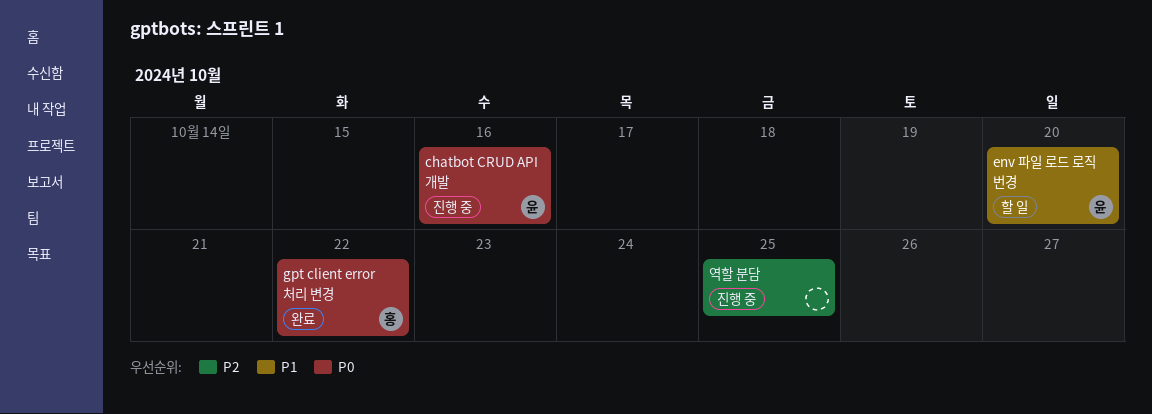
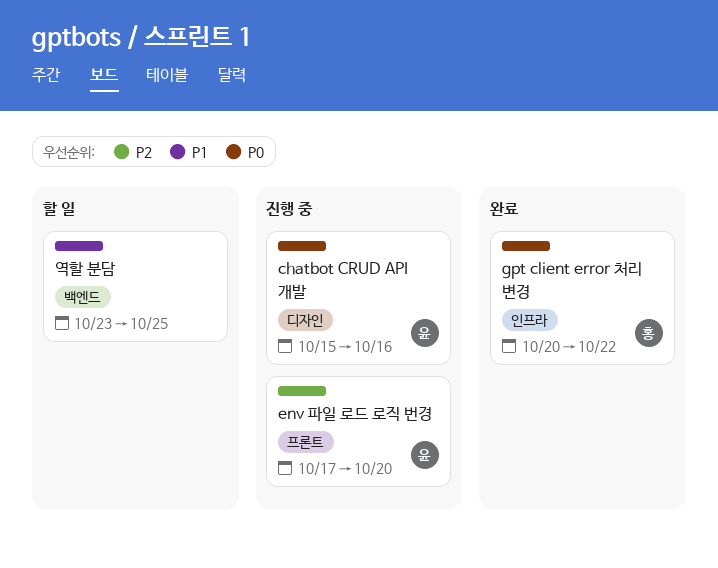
env 파일 로드 로직 번경, status: 할 일 -> 진행 중
env 파일 로드 로직 번경, priority: P1 -> P2
역할 분담, status: 진행 중 -> 할 일
역할 분담, priority: P2 -> P1

